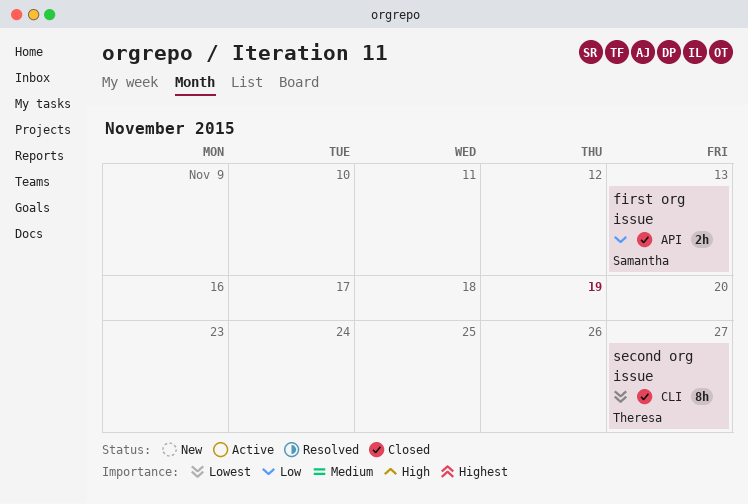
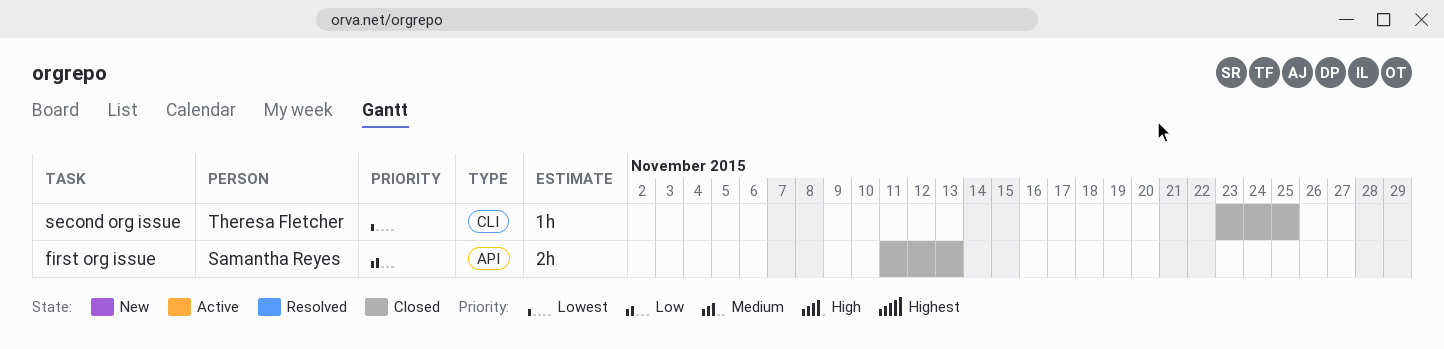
second org issue, estimate: 8h -> 1h
second org issue, due: Nov 27 -> Nov 25

